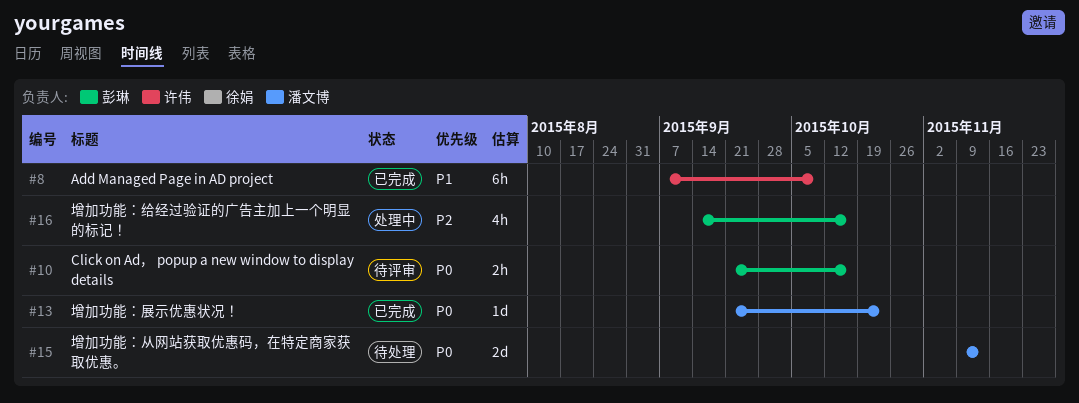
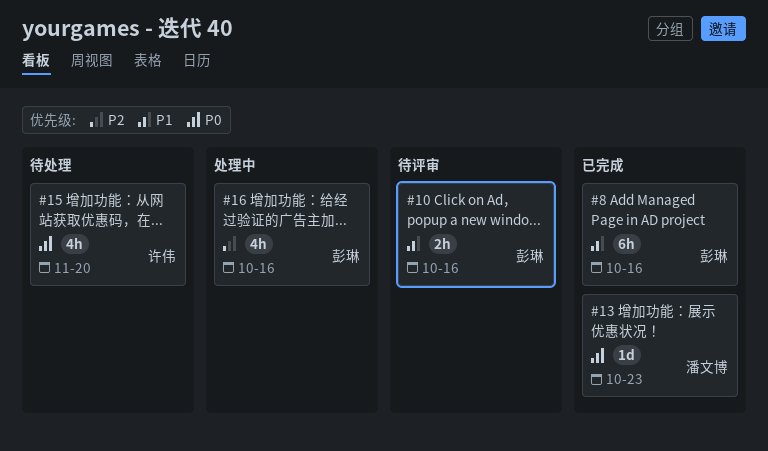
#8, owner: 许伟 -> 彭琳
#8, due: Oct 9 -> Oct 16
#10, priority: P0 -> P1
#15, owner: 潘文博 -> 许伟
#15, estimate: 2d -> 4h
#15, due: Nov 13 -> Nov 20

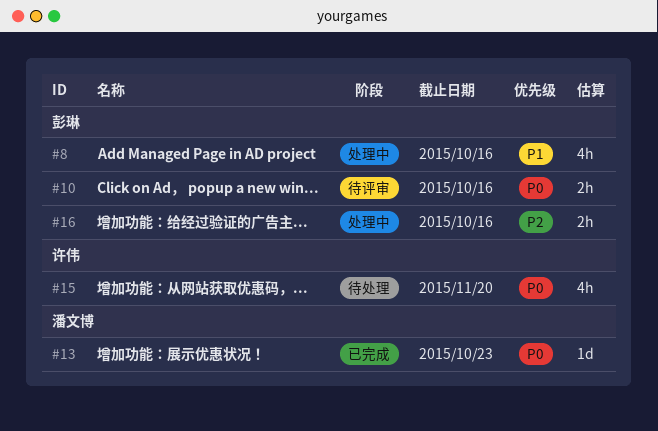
#8, status: 已完成 -> 处理中
#8, estimate: 6h -> 4h
#10, priority: P1 -> P0
#16, estimate: 4h -> 2h

